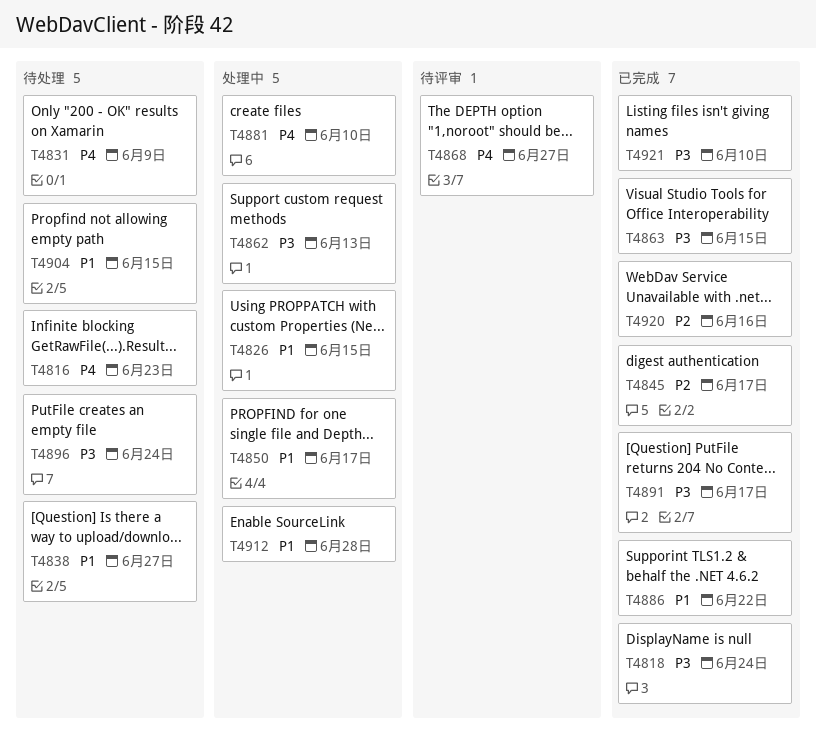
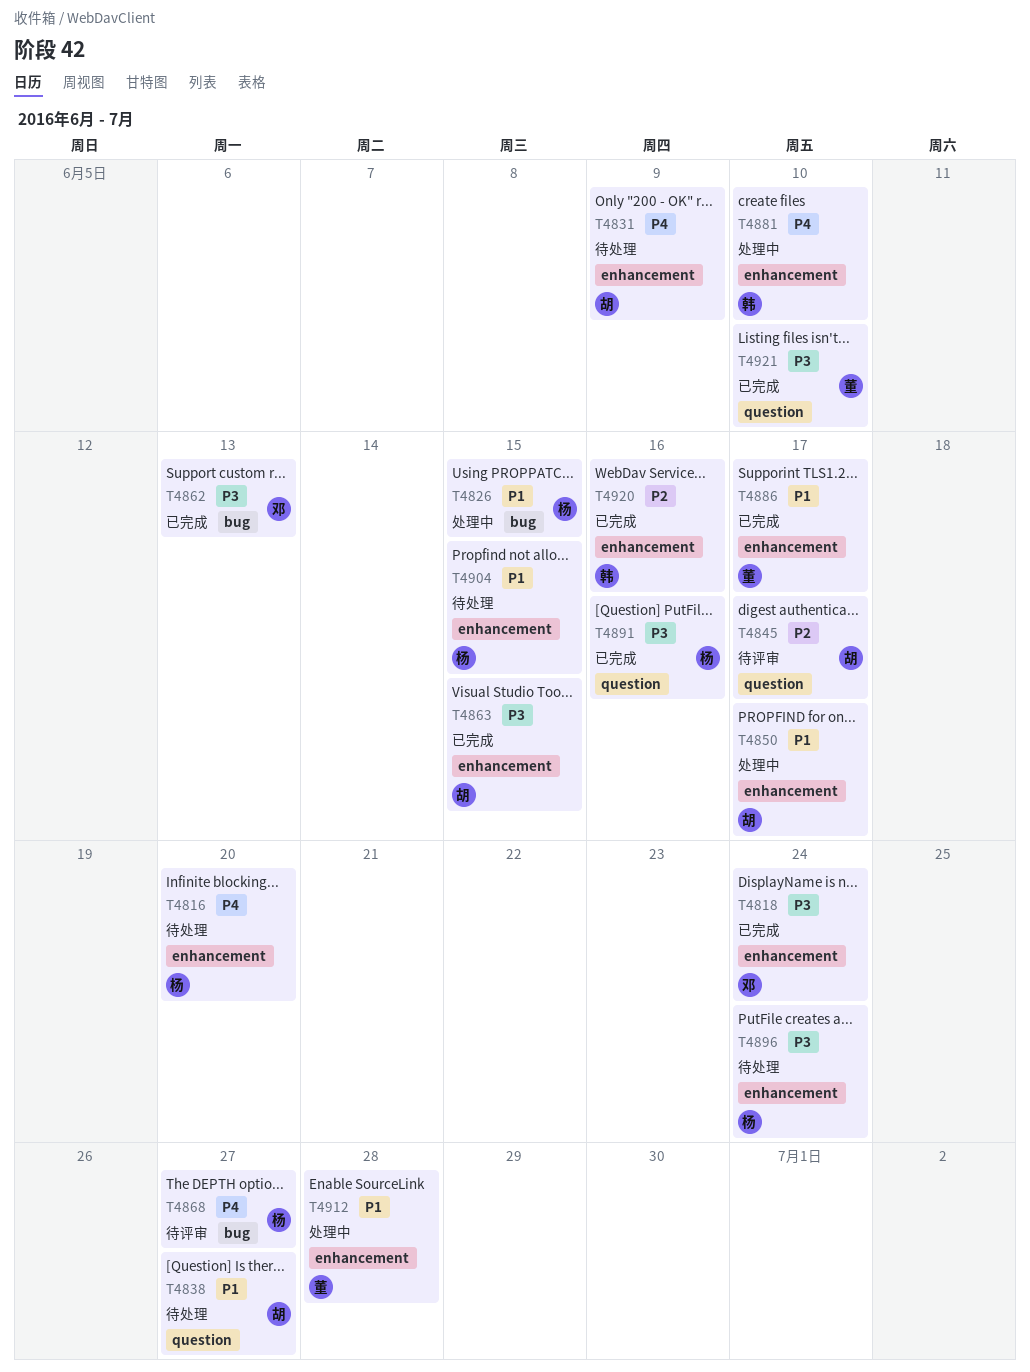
T4816, due: Jun 23 -> Jun 20
T4845, status: 已完成 -> 待评审
T4862, status: 处理中 -> 已完成
T4886, due: Jun 22 -> Jun 17
T4891, due: Jun 17 -> Jun 16

